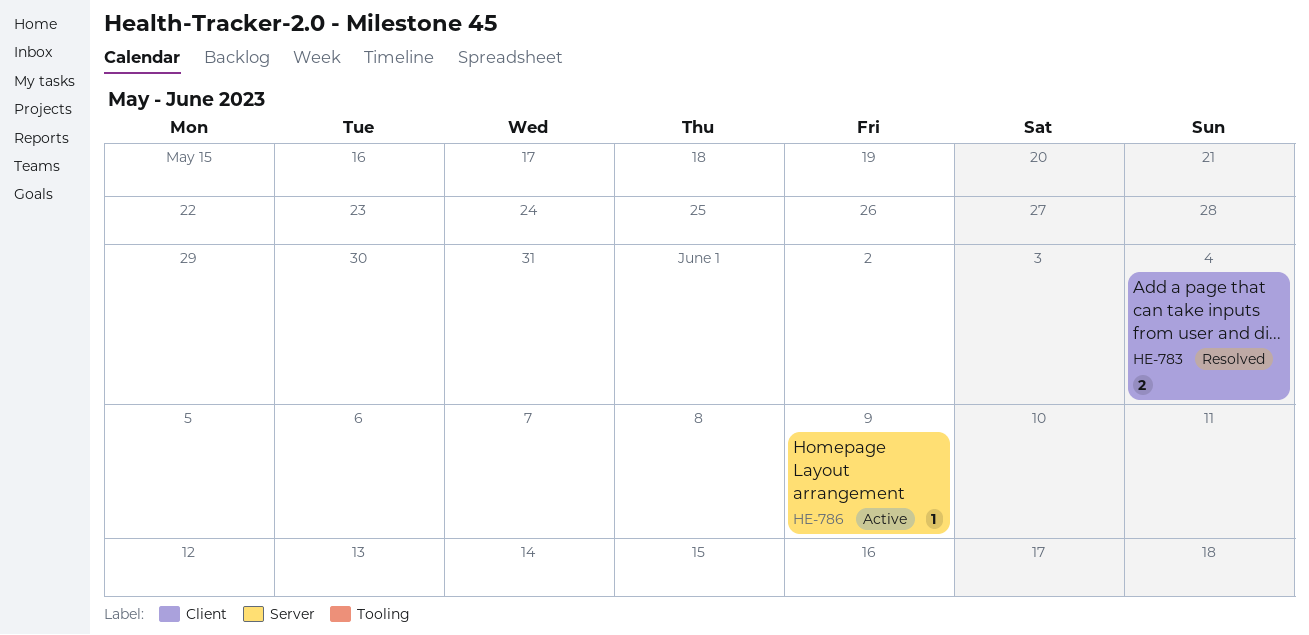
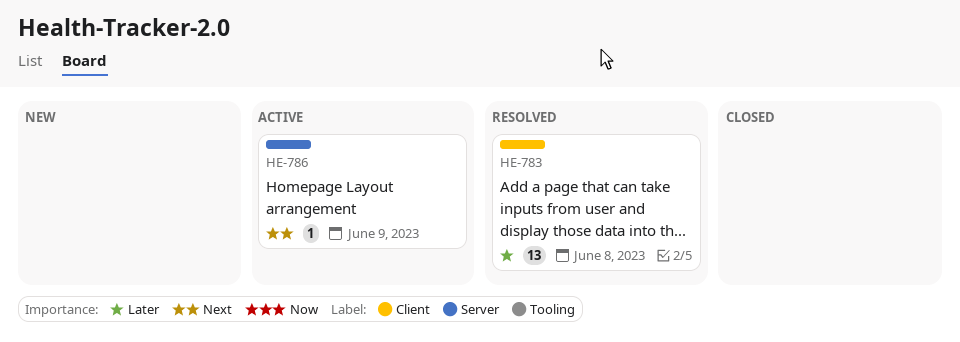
HE-783, estimate: 2 -> 13
HE-783, due: Jun 4 -> Jun 8

